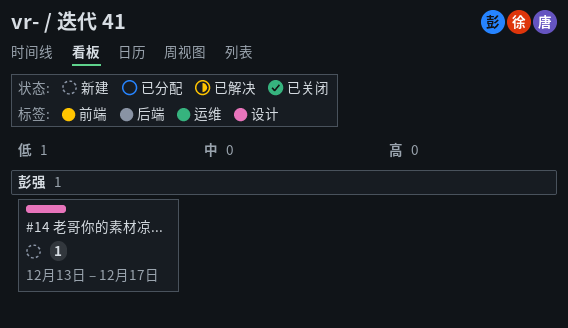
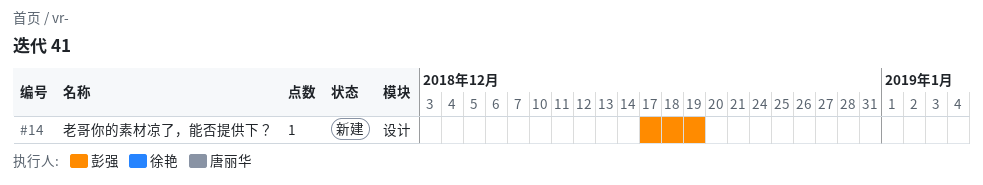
#14, start: Dec 13 -> Dec 17
#14, due: Dec 17 -> Dec 19

